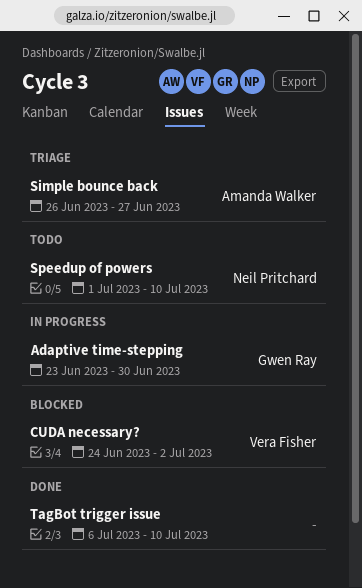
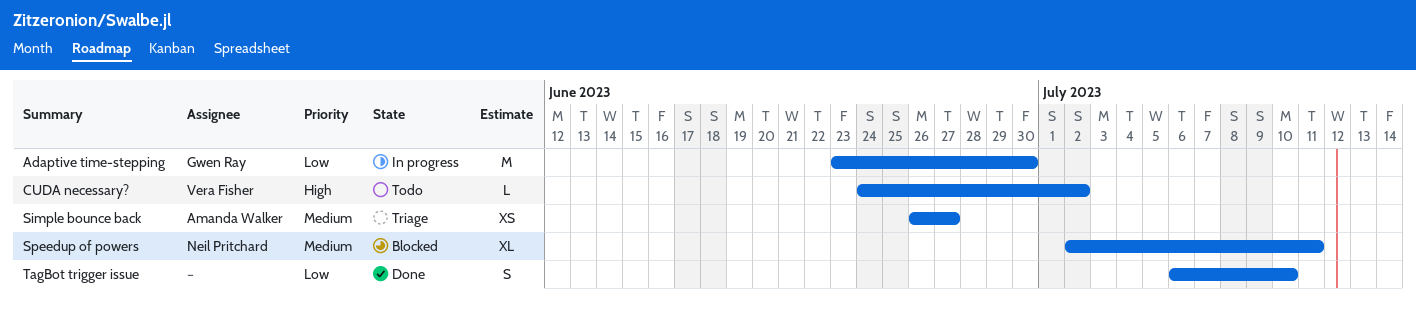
CUDA necessary?, status: Blocked -> Todo
Speedup of powers, status: Todo -> Blocked
Speedup of powers, start: Jul 1 -> Jul 2
Speedup of powers, due: Jul 10 -> Jul 11

